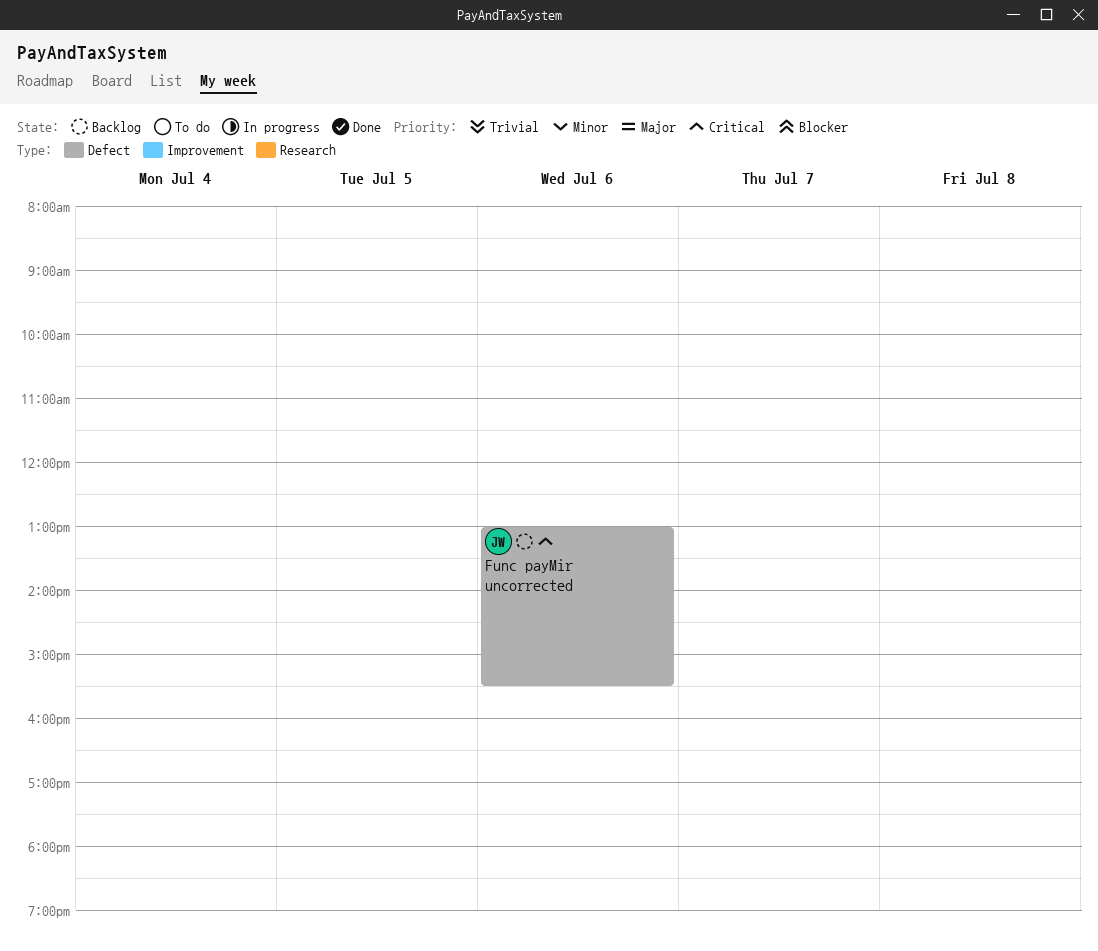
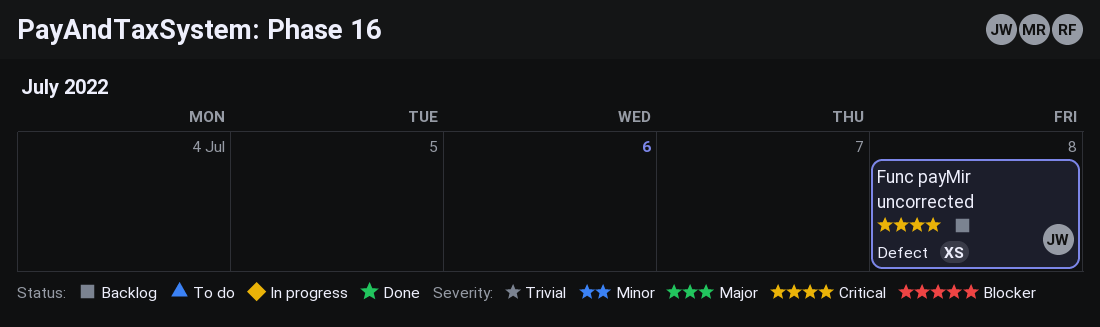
Func payMir uncorrected, day: Jul 6 -> Jul 8

